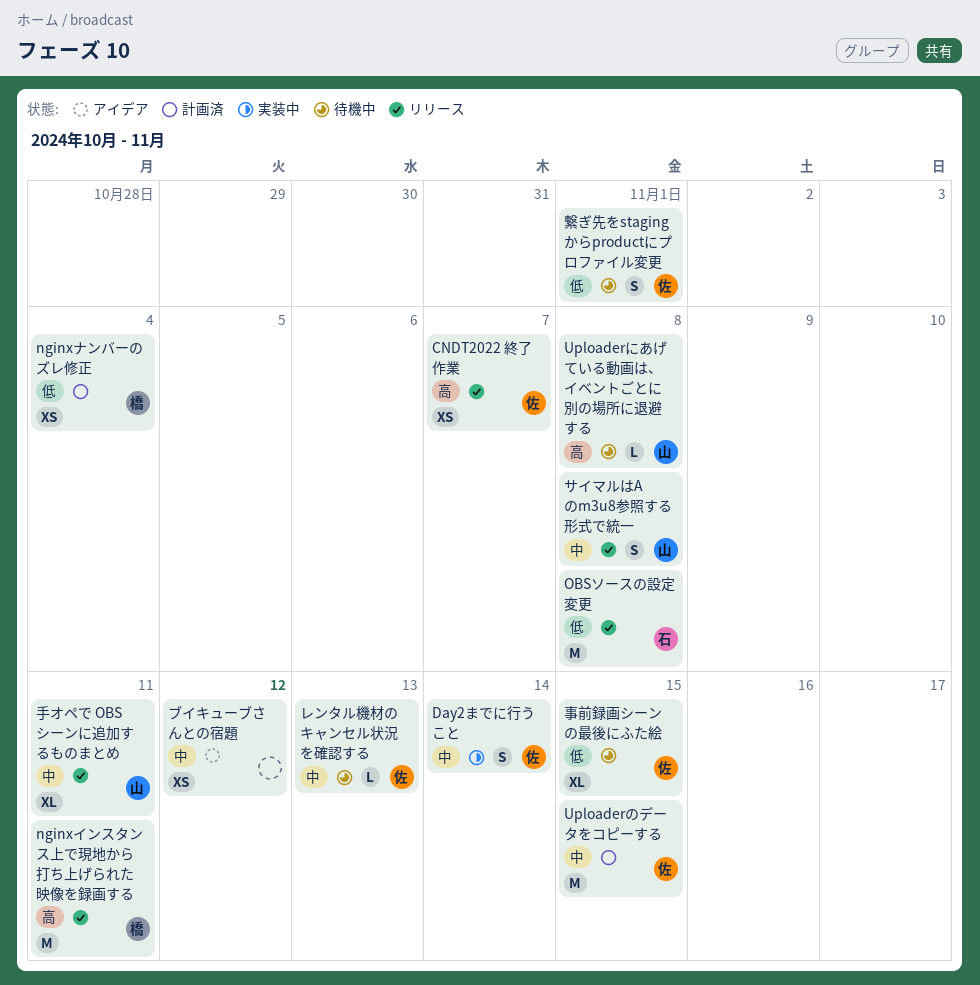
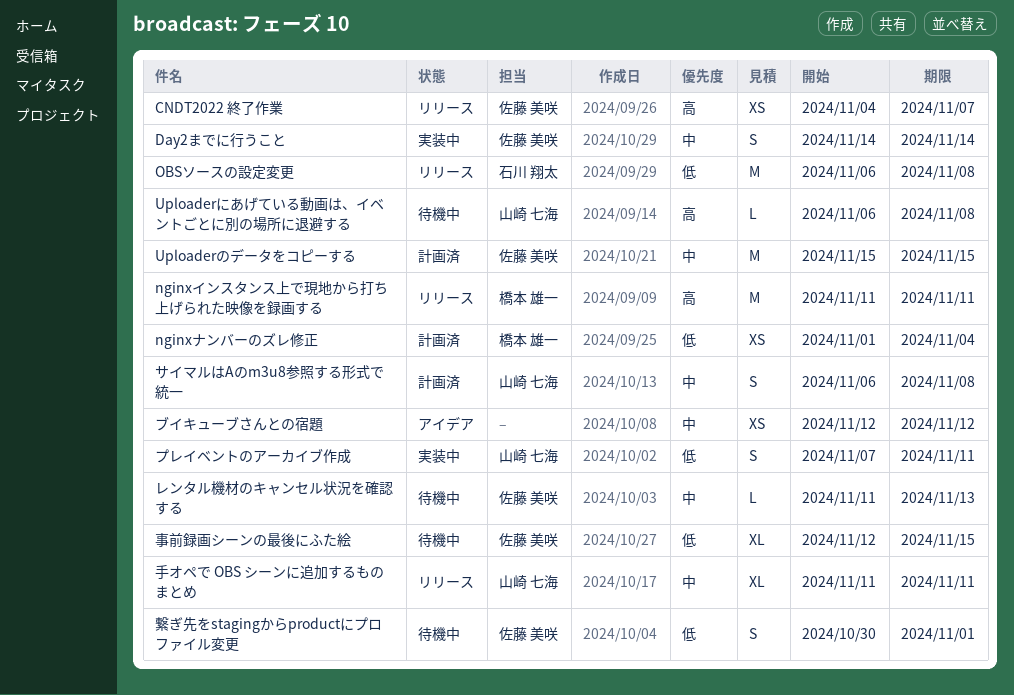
サイマルはAのm3u8参照する形式で統一, status: リリース -> 計画済
プレイベントのアーカイブ作成: none -> present

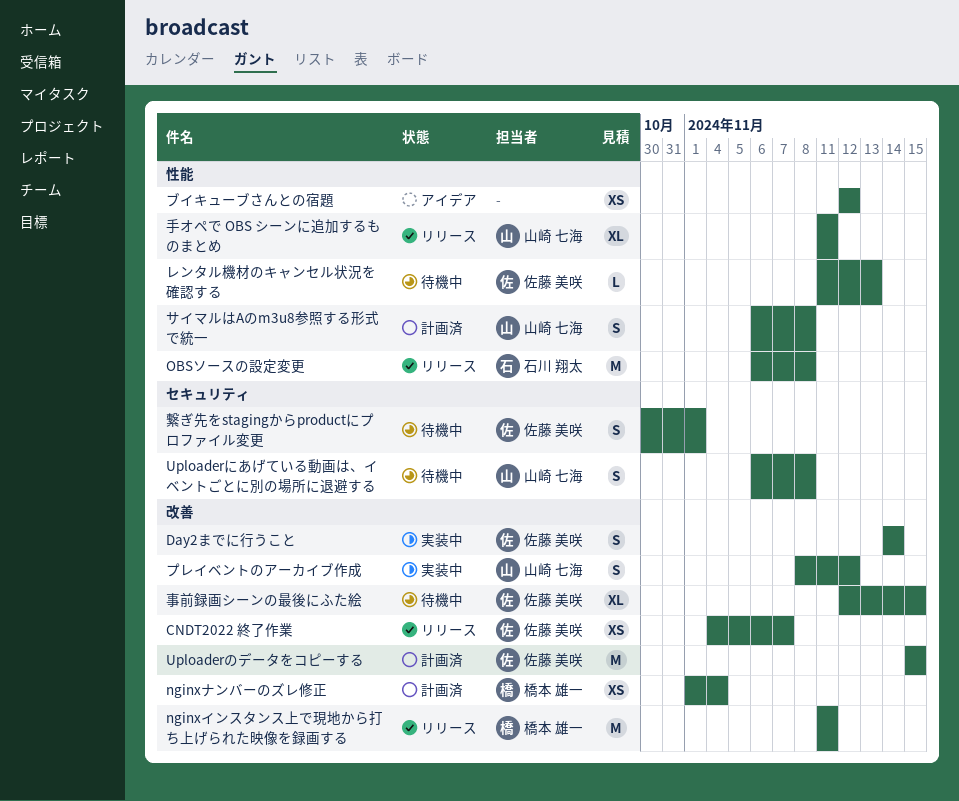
Uploaderにあげている動画は、イベントごとに別の場所に退避する, estimate: L -> S
プレイベントのアーカイブ作成, start: Nov 7 -> Nov 8
プレイベントのアーカイブ作成, due: Nov 11 -> Nov 12

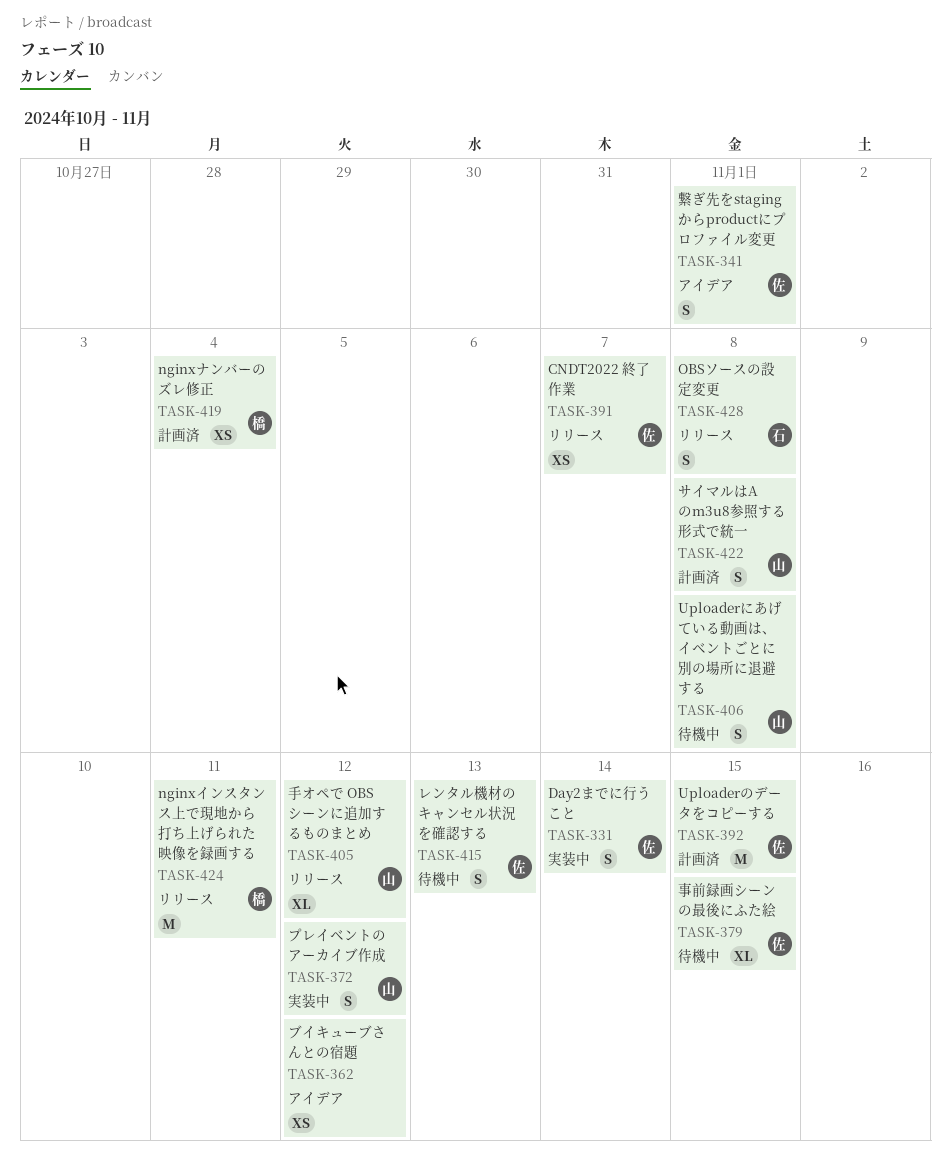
OBSソースの設定変更, estimate: M -> S
レンタル機材のキャンセル状況を確認する, estimate: L -> S
手オペで OBS シーンに追加するものまとめ, due: Nov 11 -> Nov 12
繋ぎ先をstagingからproductにプロファイル変更, status: 待機中 -> アイデア

